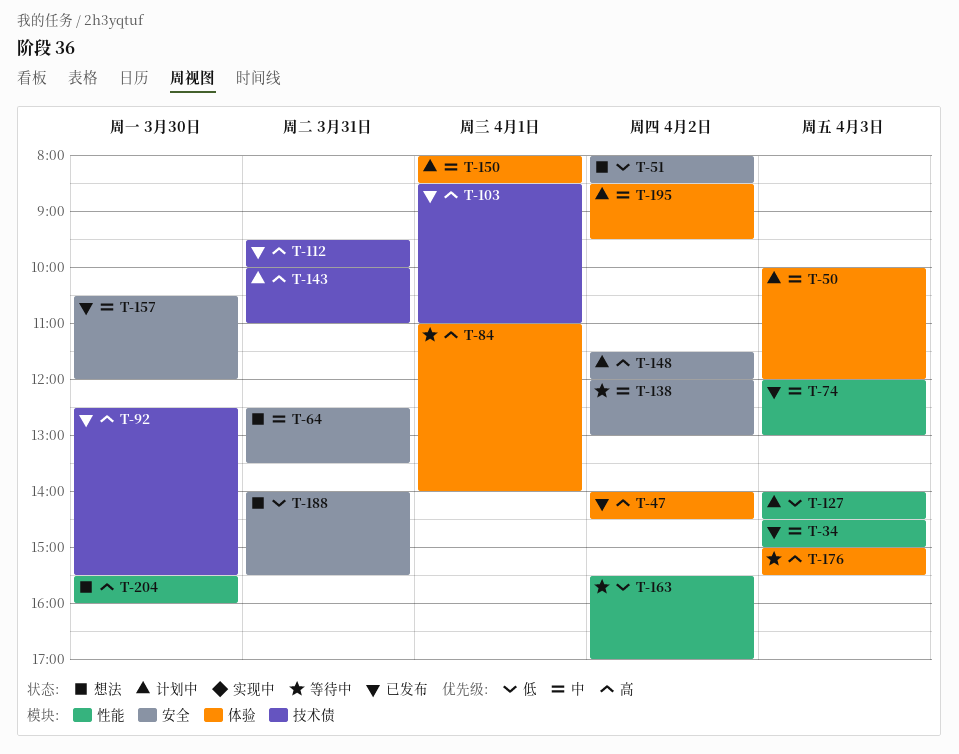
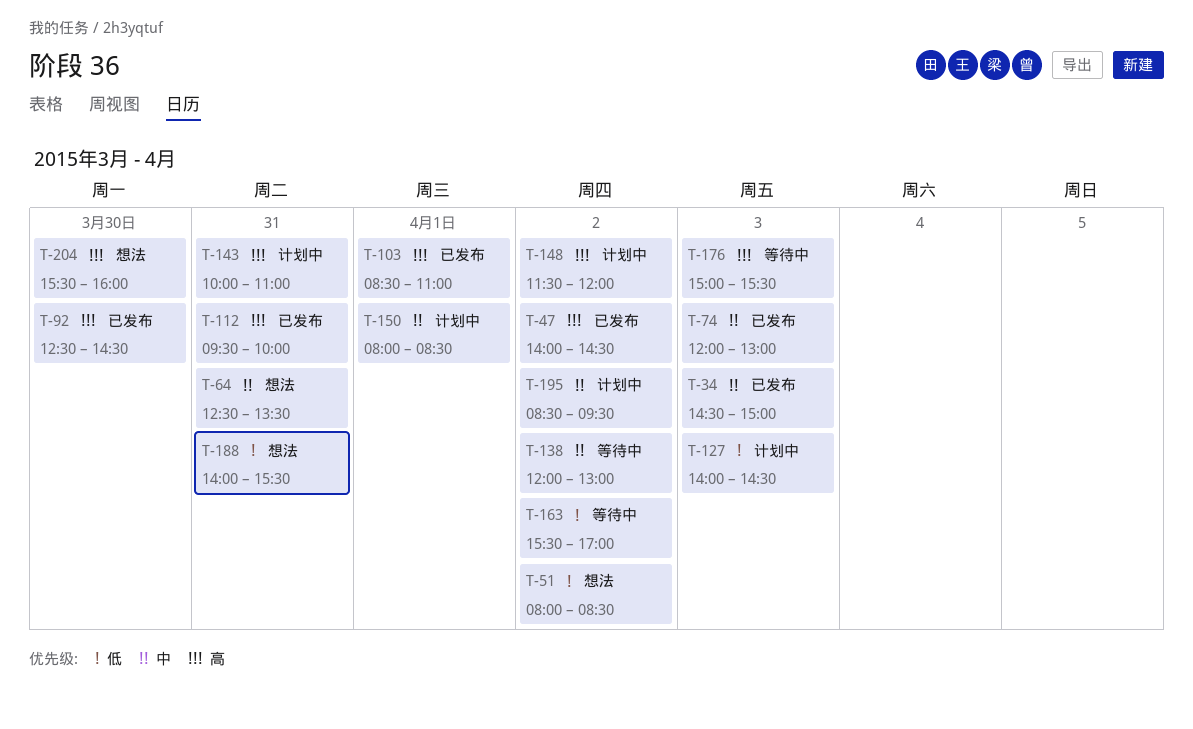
T-50: present -> none
T-84: present -> none
T-92, ends: 15:30 -> 14:30
T-157: present -> none

